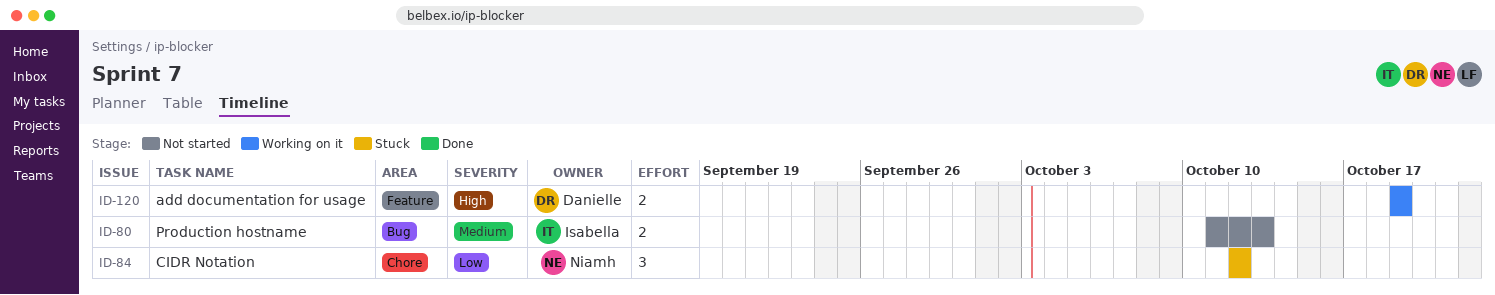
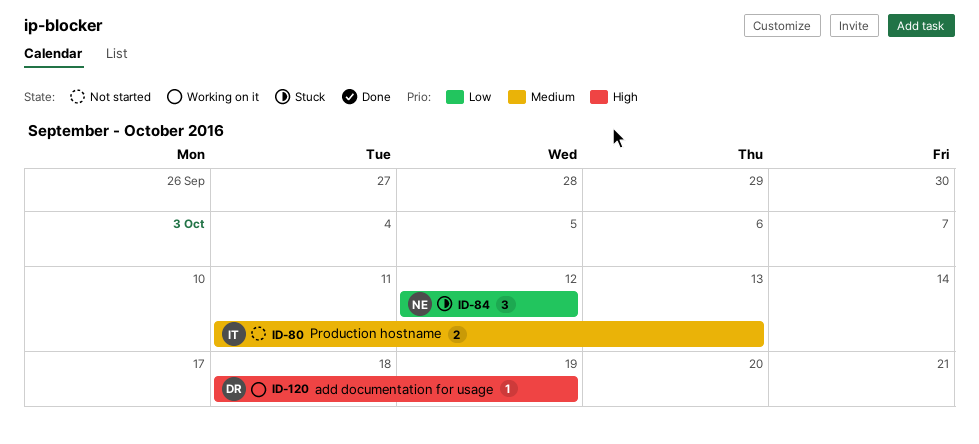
ID-120, estimate: 2 -> 1
ID-120, start: Oct 19 -> Oct 18

